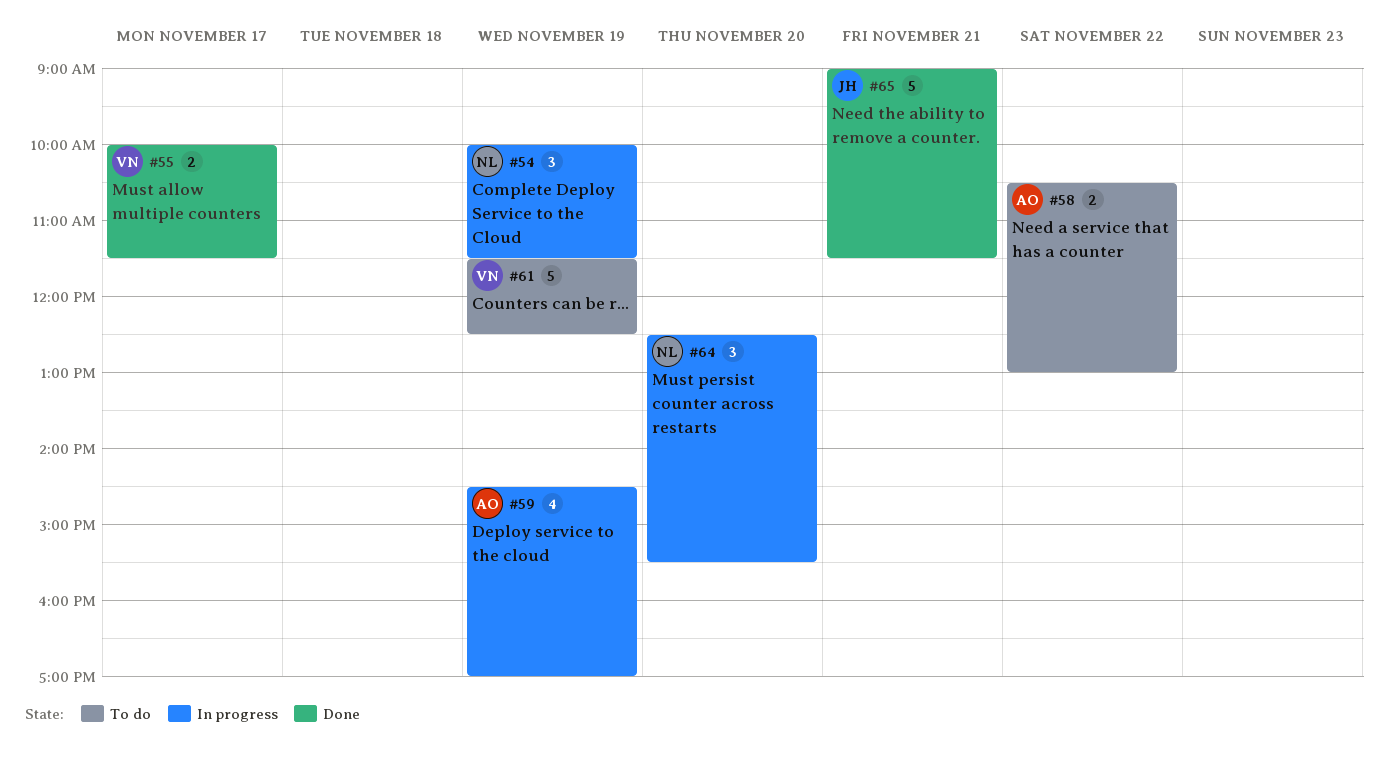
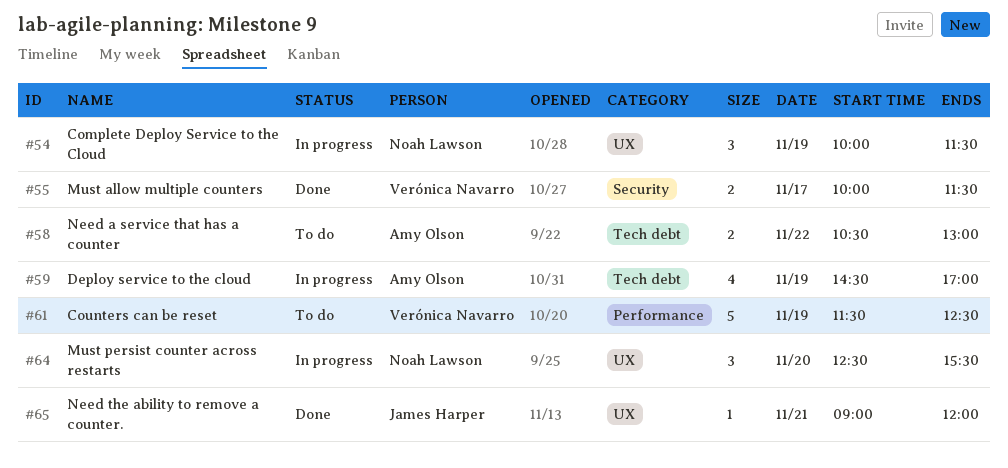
#65, estimate: 5 -> 1
#65, ends: 11:30 -> 12:00

